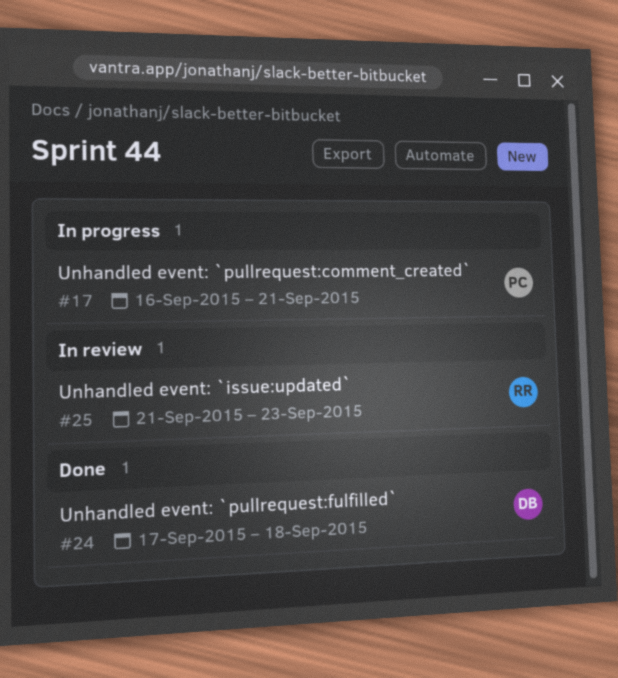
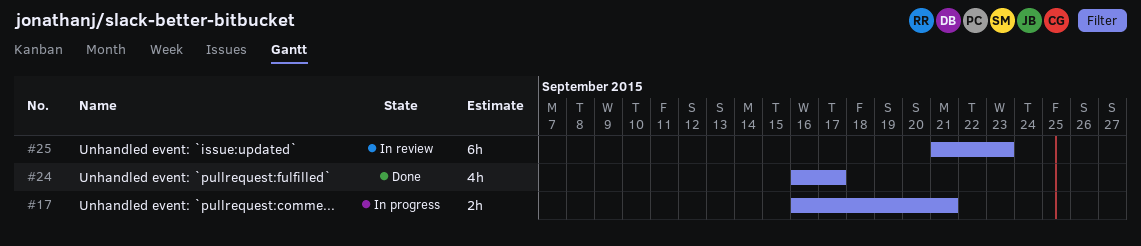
#24, start: Sep 17 -> Sep 16
#24, due: Sep 18 -> Sep 17

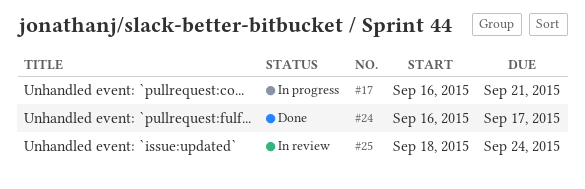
#25, start: Sep 21 -> Sep 18
#25, due: Sep 23 -> Sep 24

